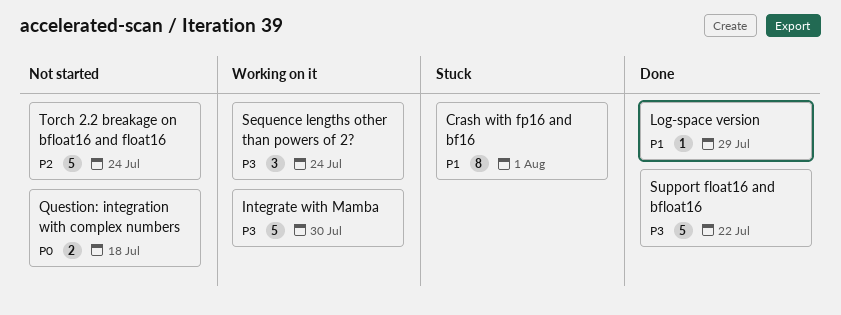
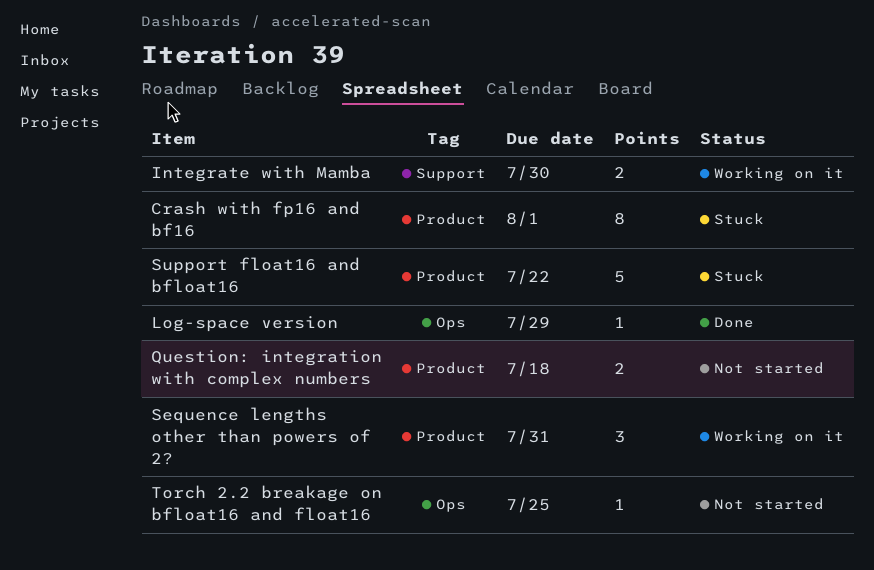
Integrate with Mamba, estimate: 5 -> 2
Sequence lengths other than powers of 2?, due: Jul 24 -> Jul 31
Support float16 and bfloat16, status: Done -> Stuck
Torch 2.2 breakage on bfloat16 and float16, estimate: 5 -> 1
Torch 2.2 breakage on bfloat16 and float16, due: Jul 24 -> Jul 25

